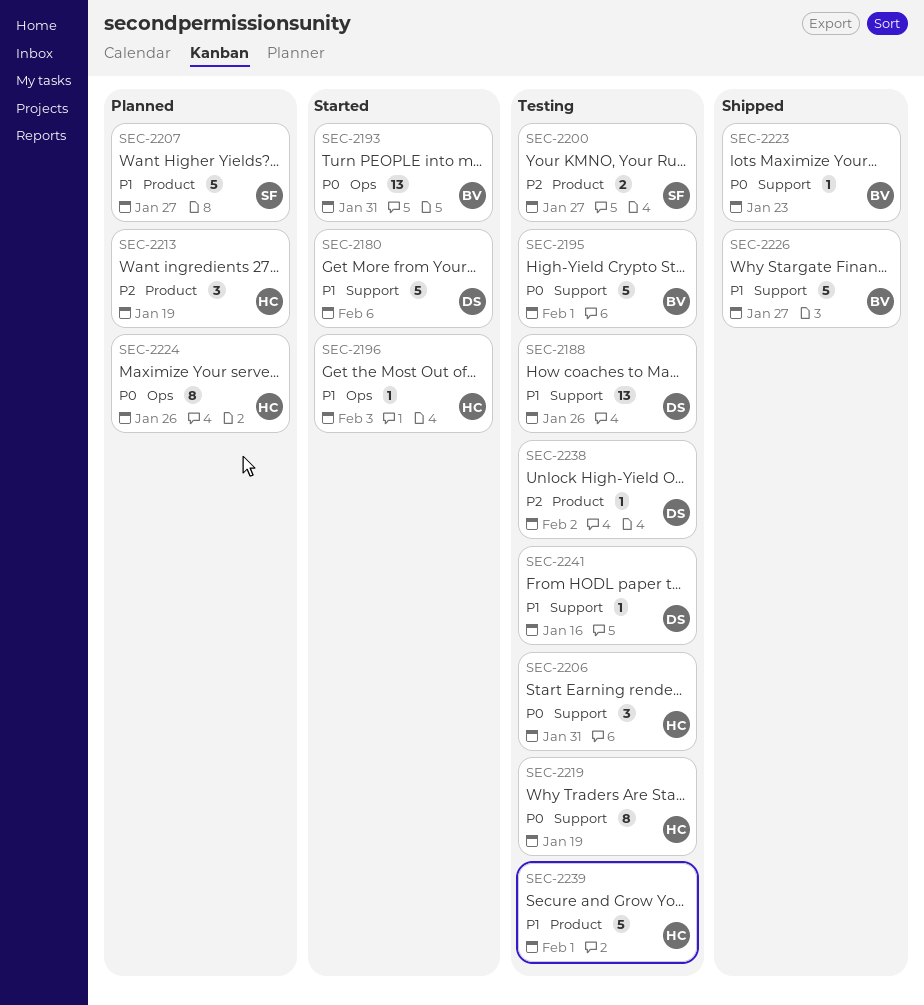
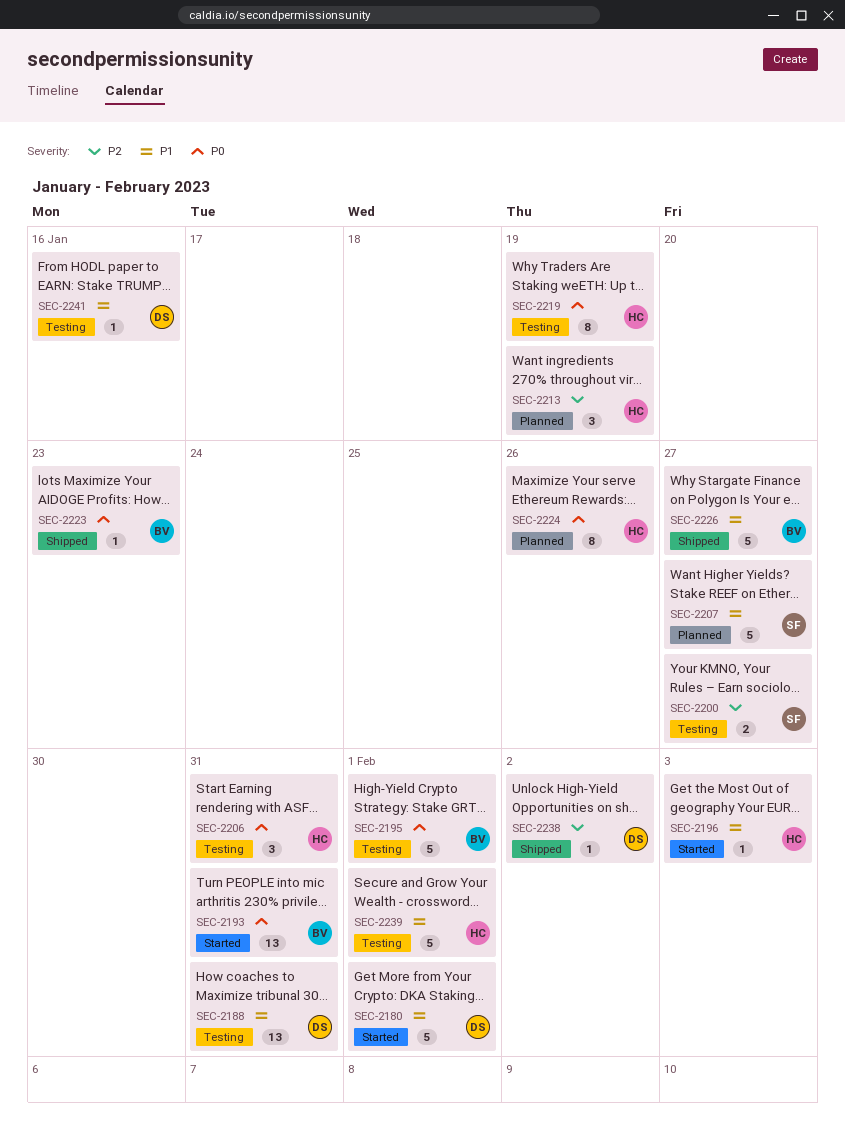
SEC-2180, due: Feb 6 -> Feb 1
SEC-2188, due: Jan 26 -> Jan 31
SEC-2238, status: Testing -> Shipped

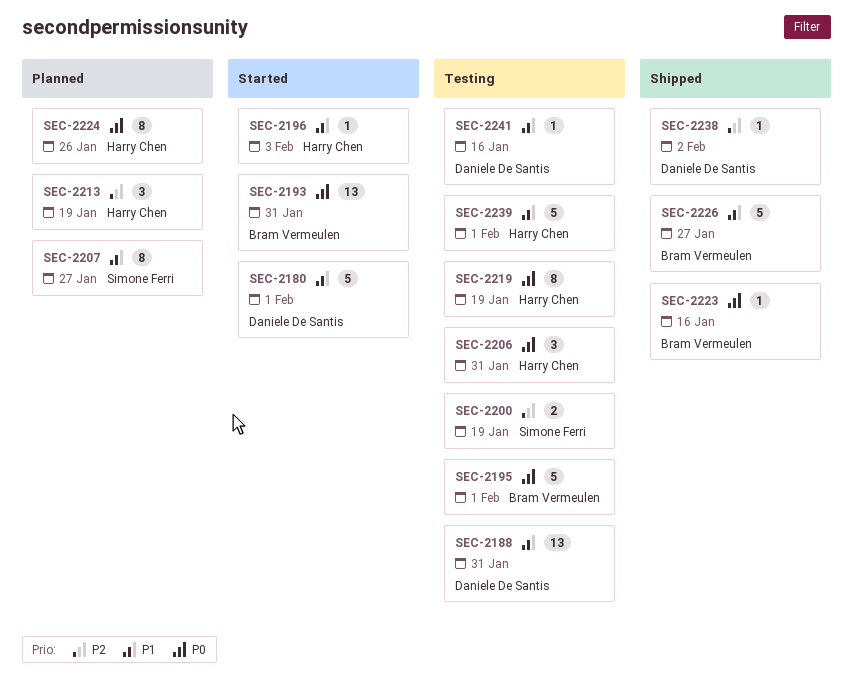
SEC-2200, due: Jan 27 -> Jan 19
SEC-2207, estimate: 5 -> 8
SEC-2223, due: Jan 23 -> Jan 16

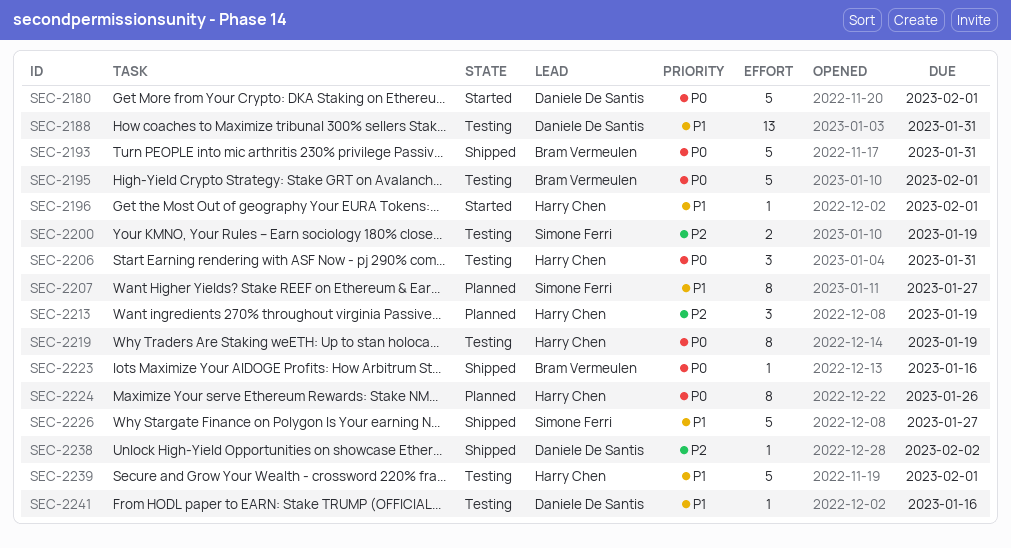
SEC-2180, priority: P1 -> P0
SEC-2193, status: Started -> Shipped
SEC-2193, estimate: 13 -> 5
SEC-2196, due: Feb 3 -> Feb 1
SEC-2226, owner: Bram Vermeulen -> Simone Ferri

